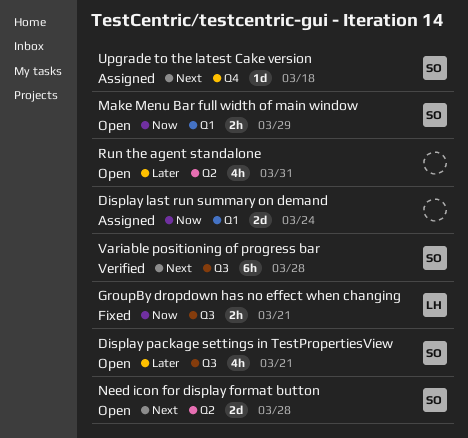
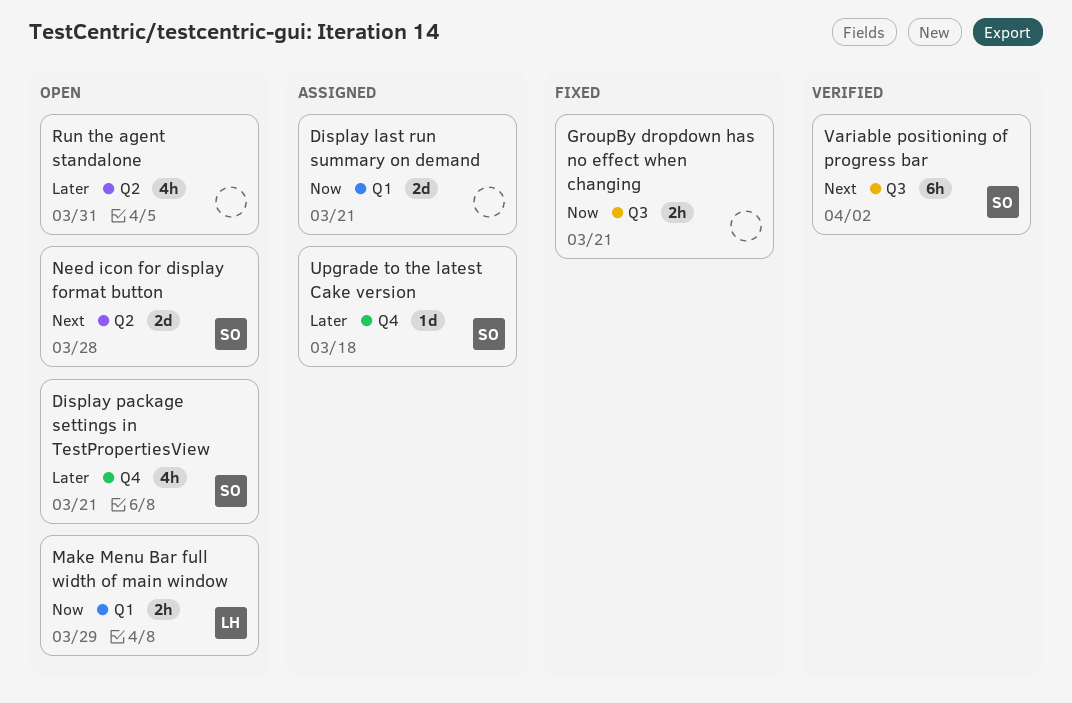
Display last run summary on demand, due: Mar 24 -> Mar 21
Display package settings in TestPropertiesView, label: Q3 -> Q4
GroupBy dropdown has no effect when changing, owner: LH -> none
Make Menu Bar full width of main window, owner: SO -> LH
Upgrade to the latest Cake version, priority: Next -> Later
Variable positioning of progress bar, due: Mar 28 -> Apr 2

